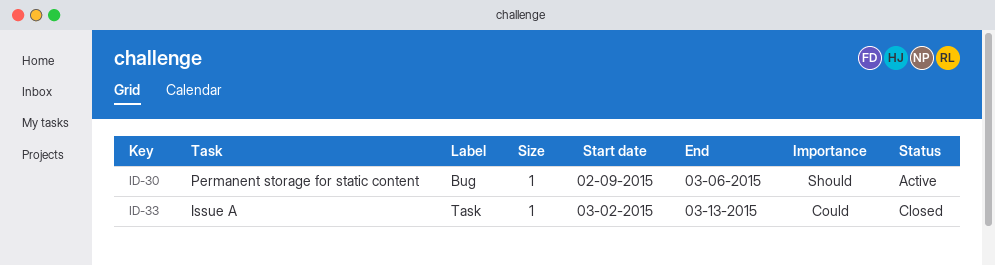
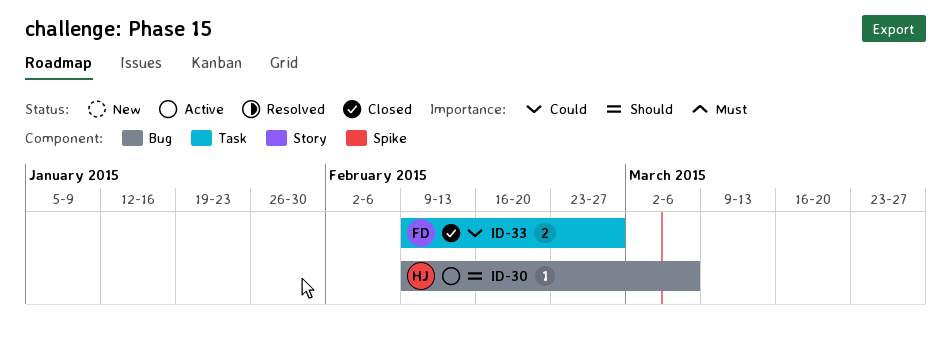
ID-33, estimate: 1 -> 2
ID-33, start: Mar 2 -> Feb 9
ID-33, due: Mar 13 -> Feb 27

